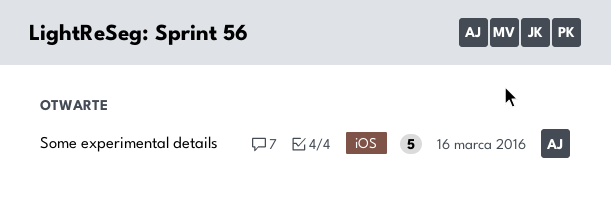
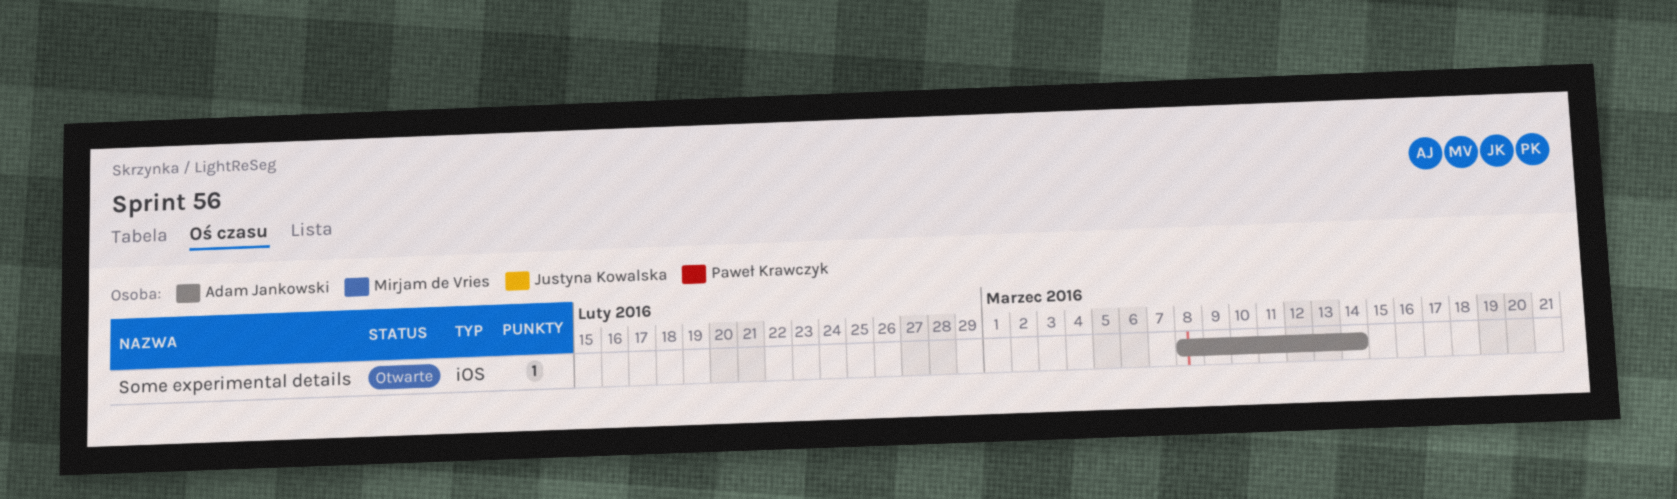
Some experimental details, estimate: 5 -> 1
Some experimental details, due: Mar 16 -> Mar 14

